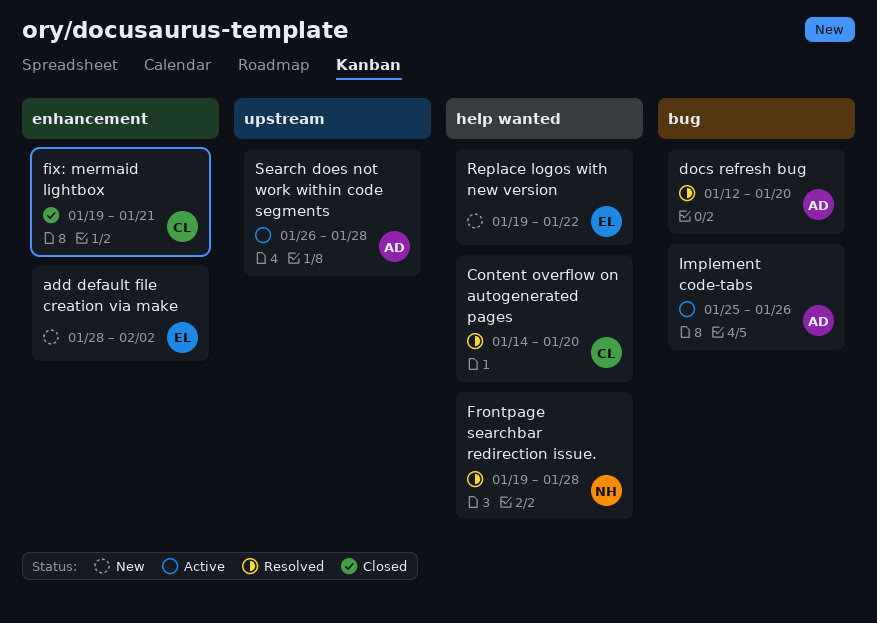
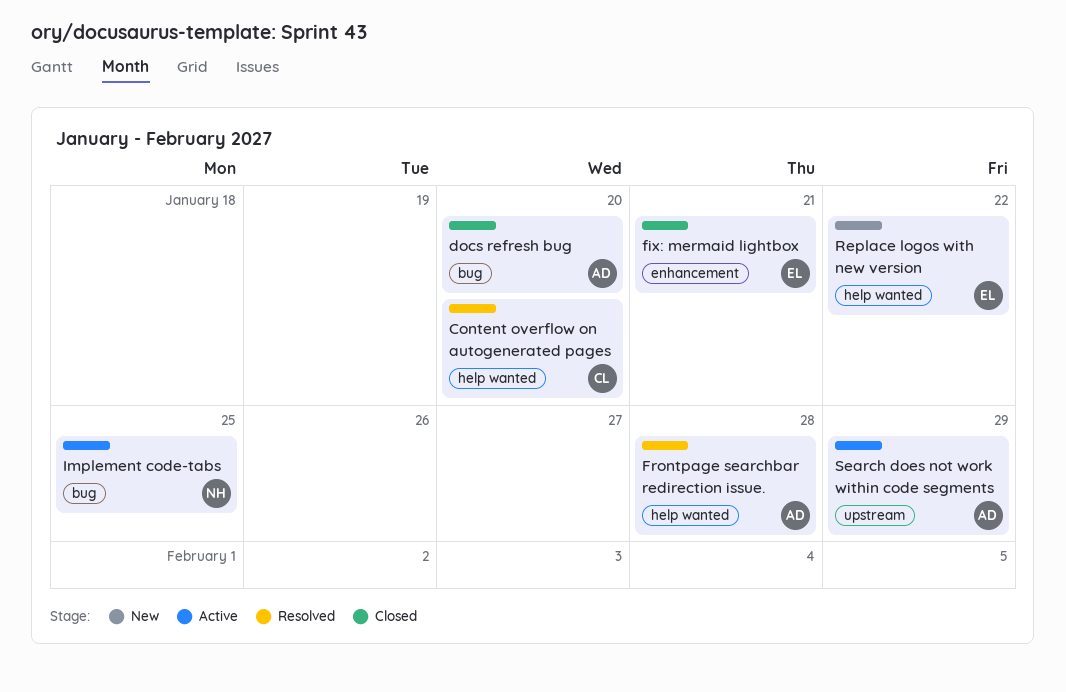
add default file creation via make: present -> none
docs refresh bug, status: Resolved -> Closed
fix: mermaid lightbox, owner: CL -> EL
Frontpage searchbar redirection issue., owner: NH -> AD
Implement code-tabs, owner: AD -> NH
Implement code-tabs, due: Jan 26 -> Jan 25
Search does not work within code segments, due: Jan 28 -> Jan 29

